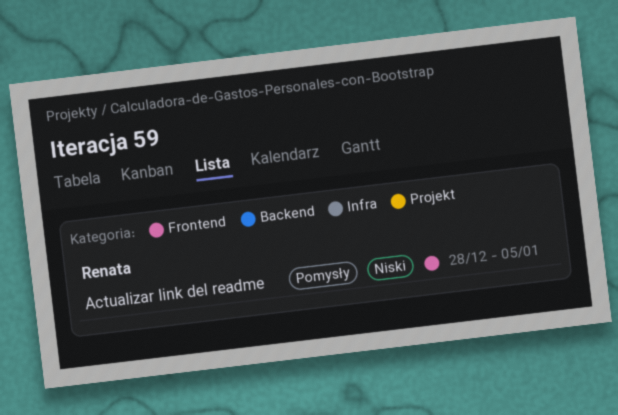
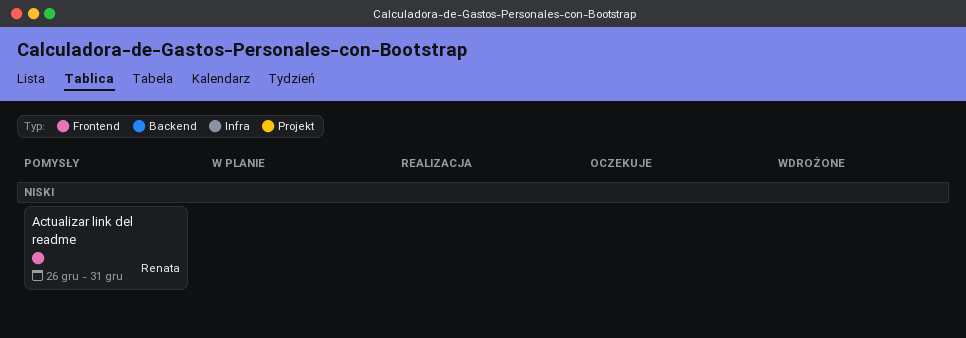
Actualizar link del readme, start: Dec 28 -> Dec 26
Actualizar link del readme, due: Jan 5 -> Dec 31

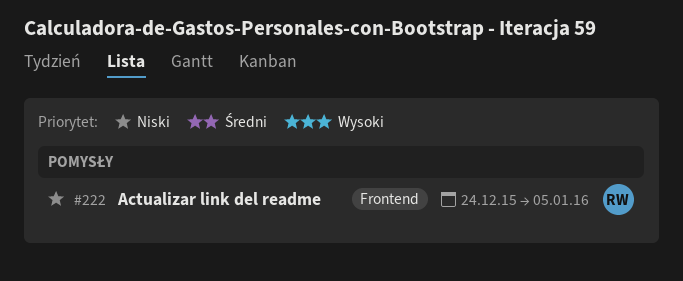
Actualizar link del readme, start: Dec 26 -> Dec 24
Actualizar link del readme, due: Dec 31 -> Jan 5

